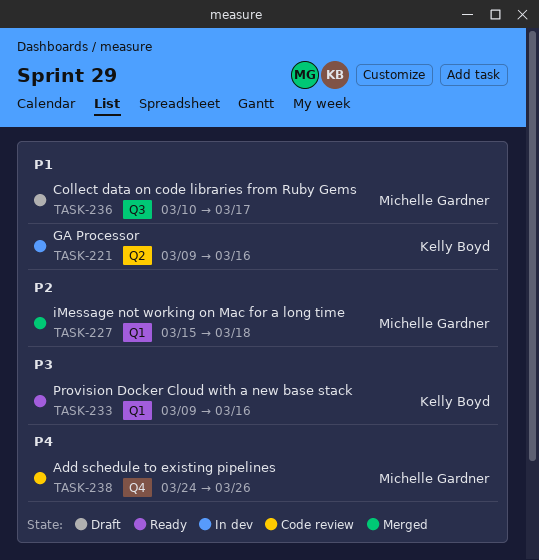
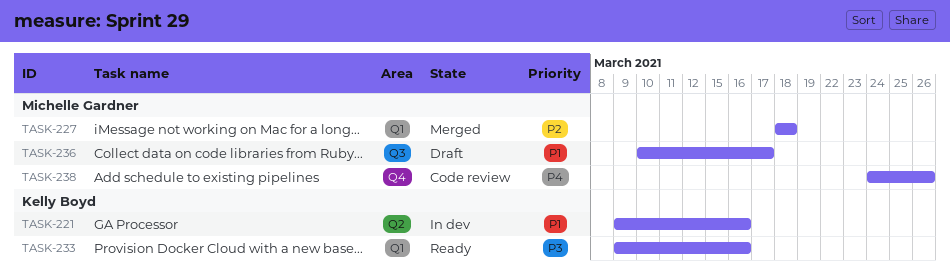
TASK-227, start: Mar 15 -> Mar 18

